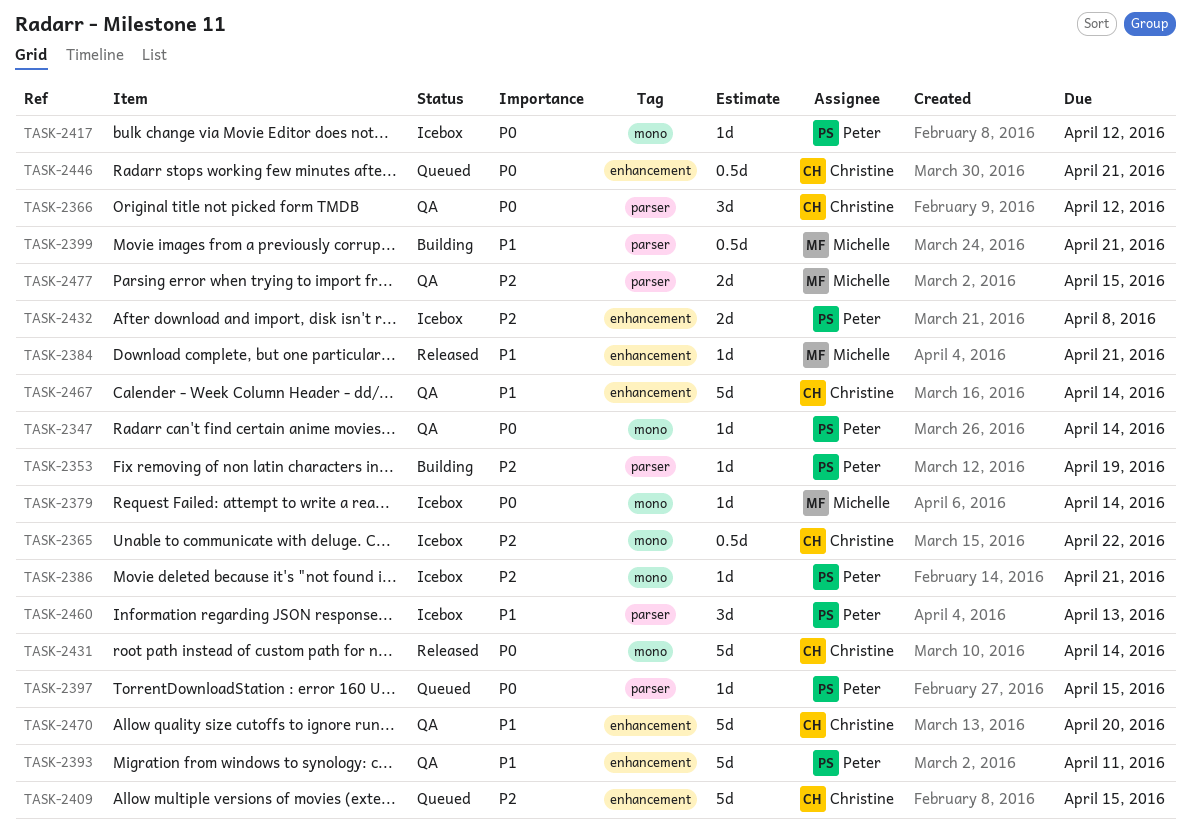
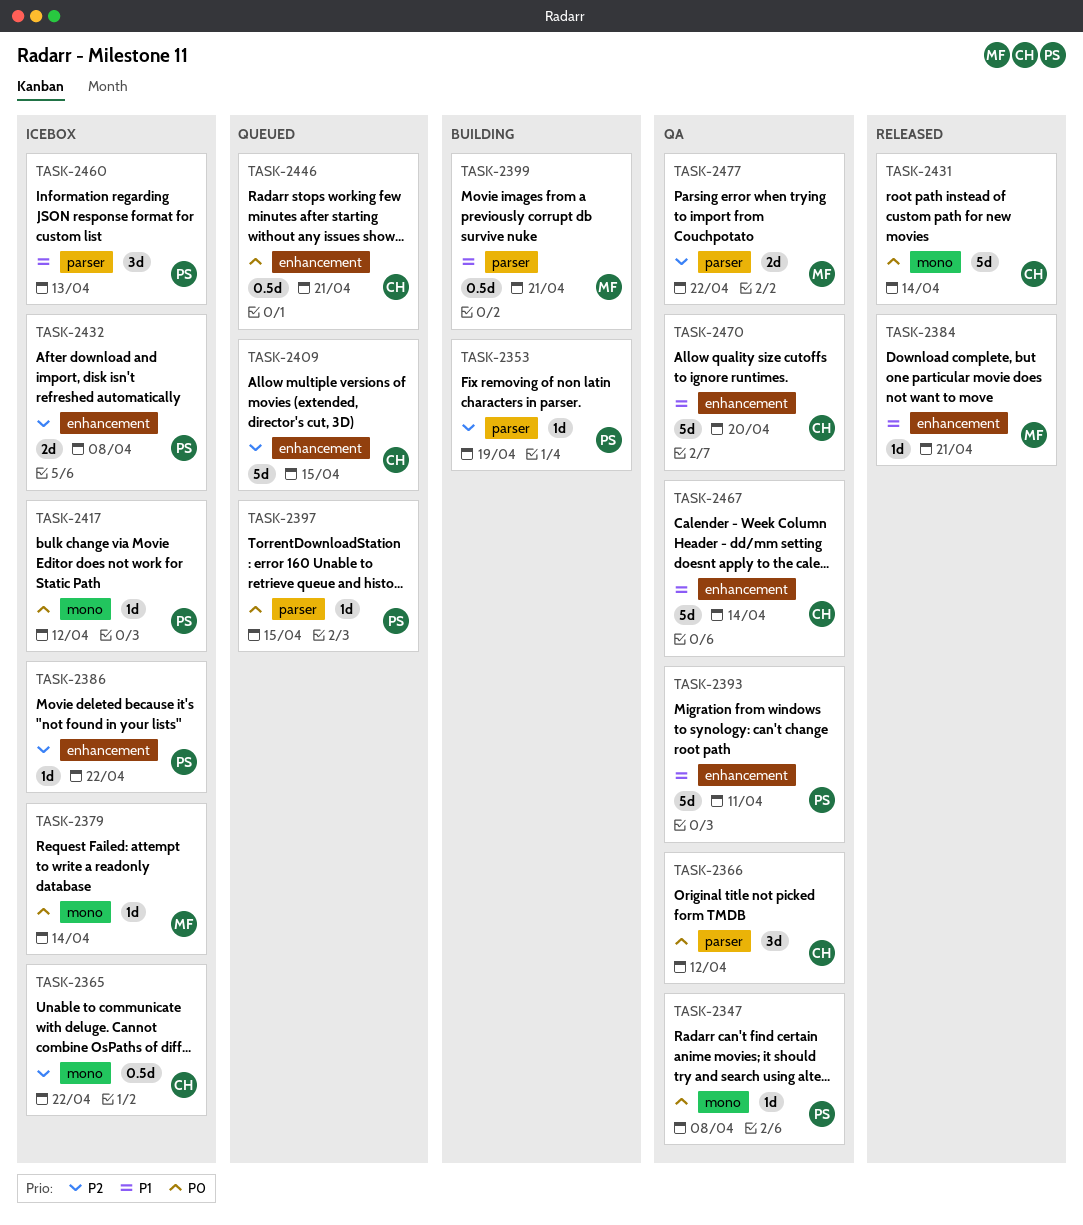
TASK-2347, due: Apr 14 -> Apr 8
TASK-2386, label: mono -> enhancement
TASK-2386, due: Apr 21 -> Apr 22
TASK-2477, due: Apr 15 -> Apr 22

